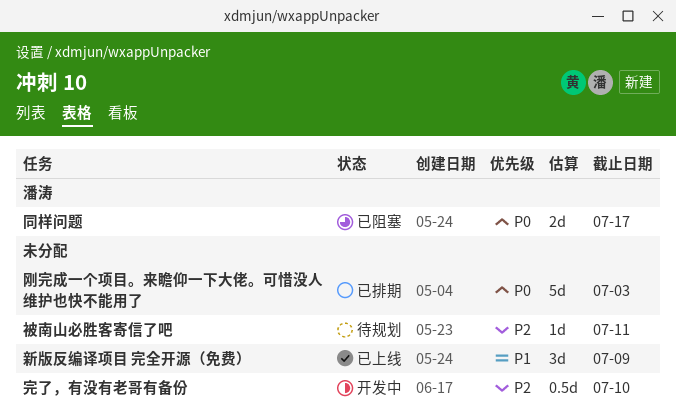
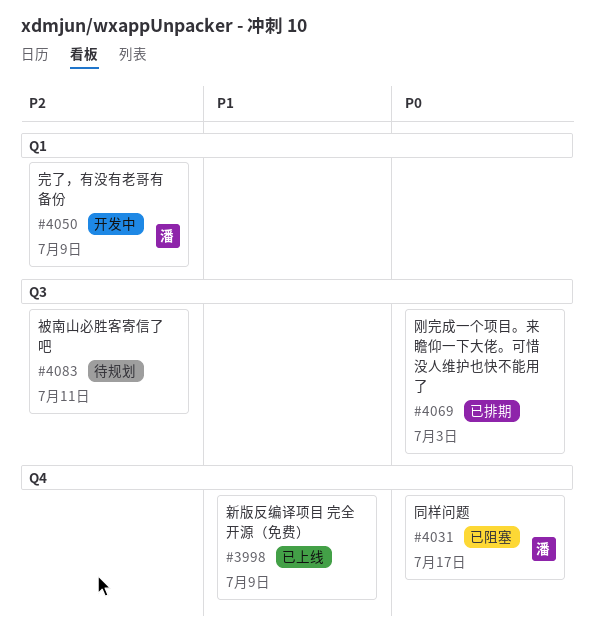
完了，有没有老哥有备份, owner: none -> 潘涛
完了，有没有老哥有备份, due: Jul 10 -> Jul 9

